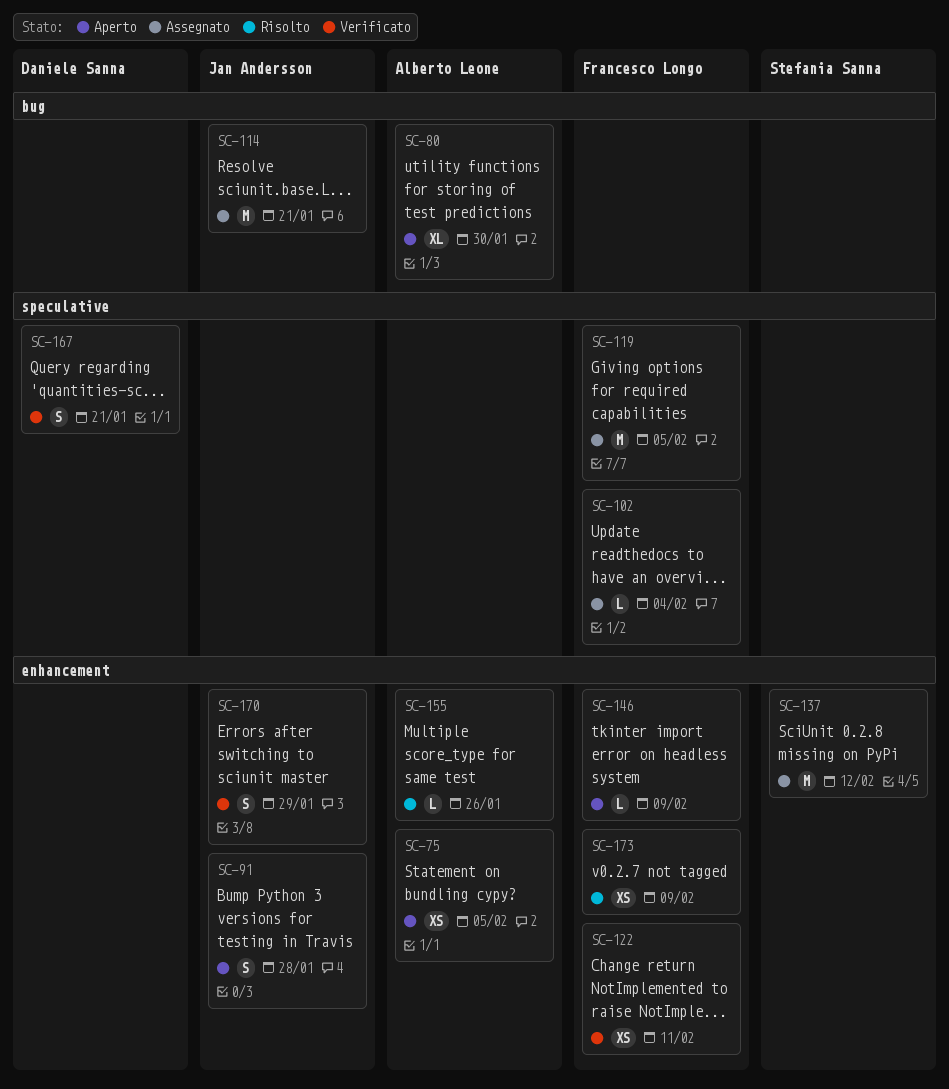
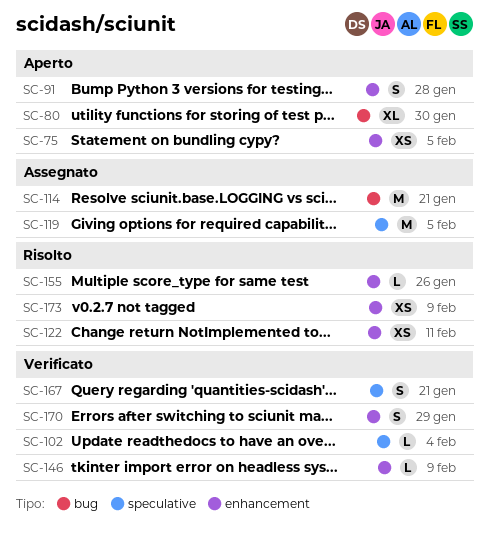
SC-102, status: Assegnato -> Verificato
SC-122, status: Verificato -> Risolto
SC-137: present -> none
SC-146, status: Aperto -> Verificato

